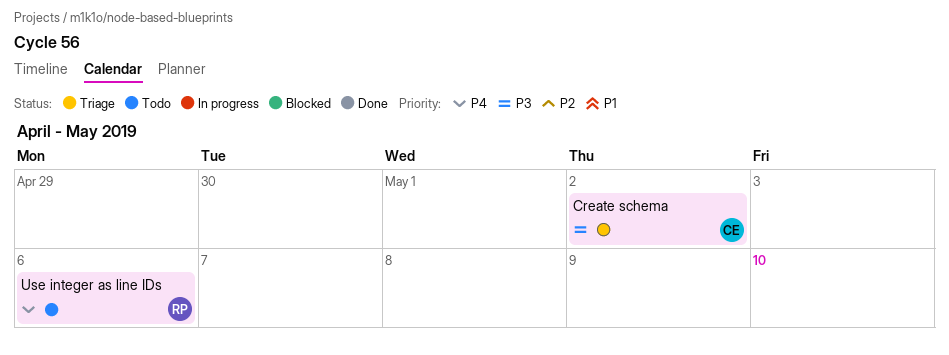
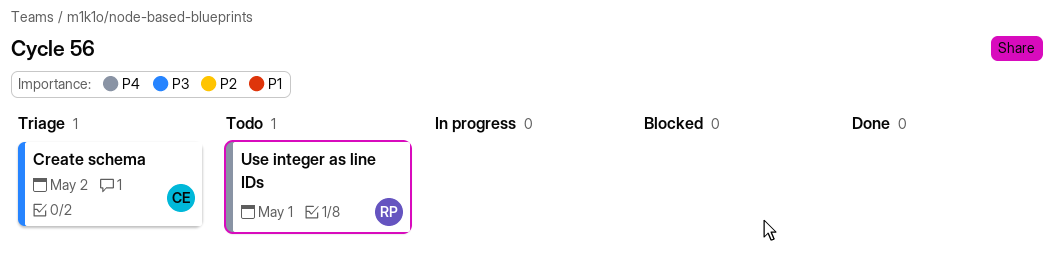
Use integer as line IDs, due: May 6 -> May 1

